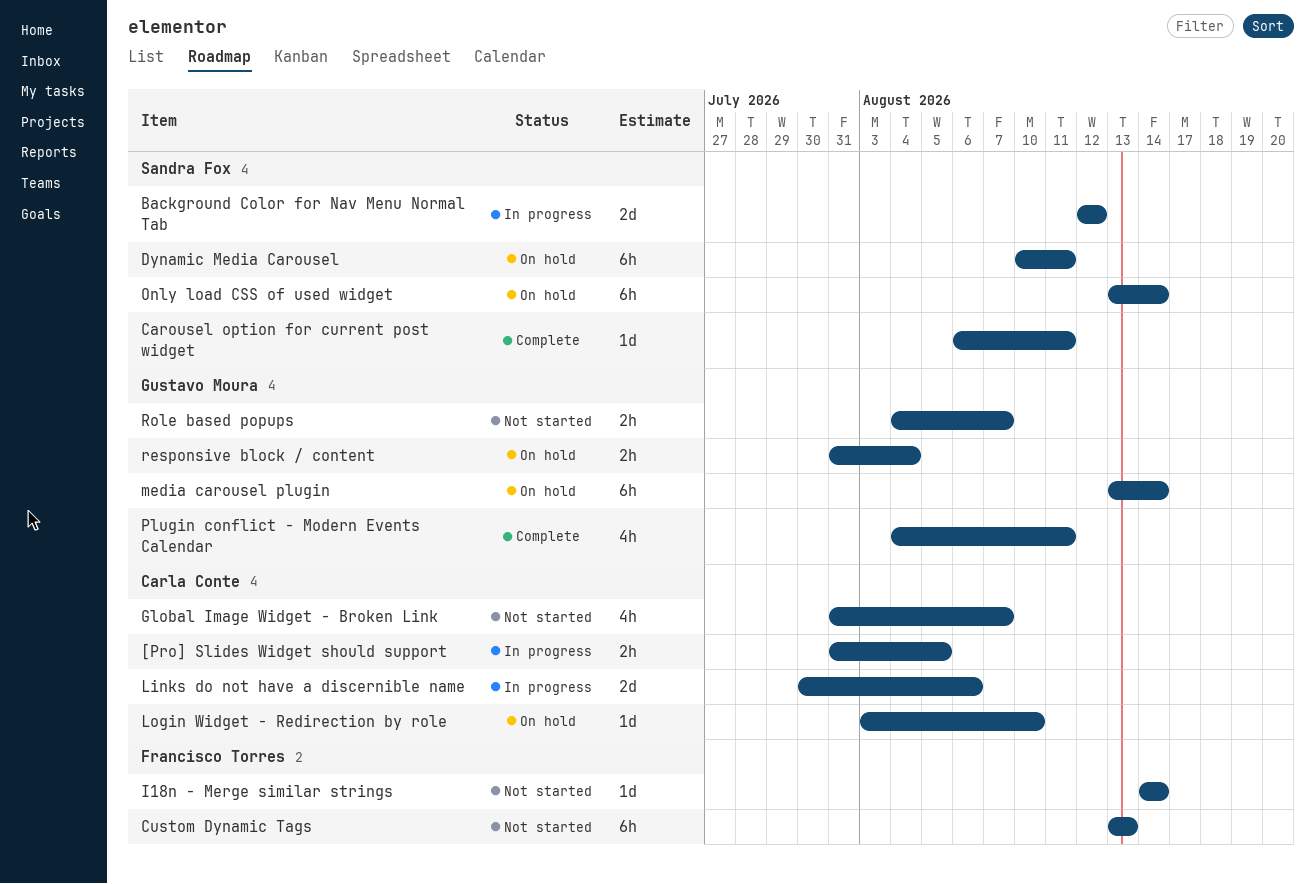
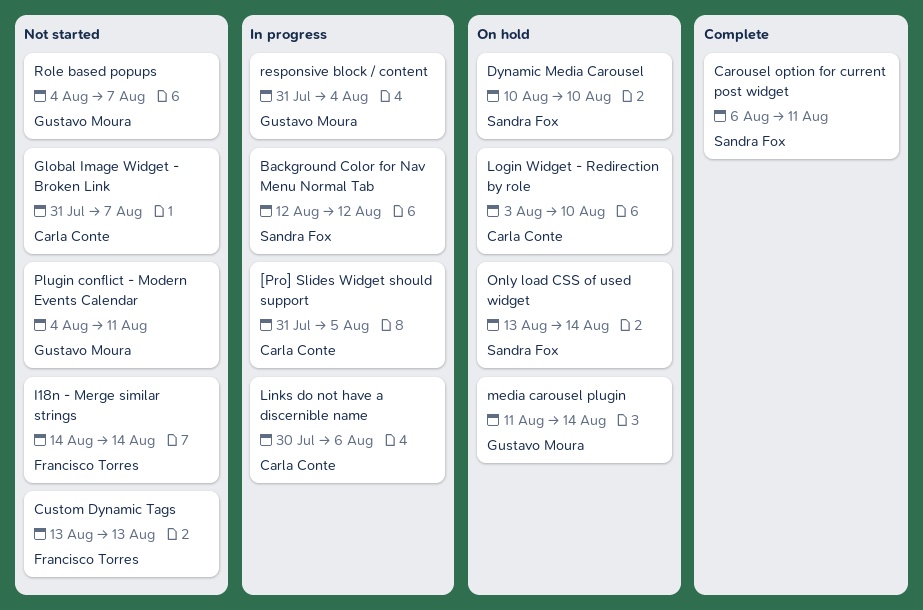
Dynamic Media Carousel, due: Aug 11 -> Aug 10
media carousel plugin, start: Aug 13 -> Aug 11
Plugin conflict - Modern Events Calendar, status: Complete -> Not started
responsive block / content, status: On hold -> In progress

